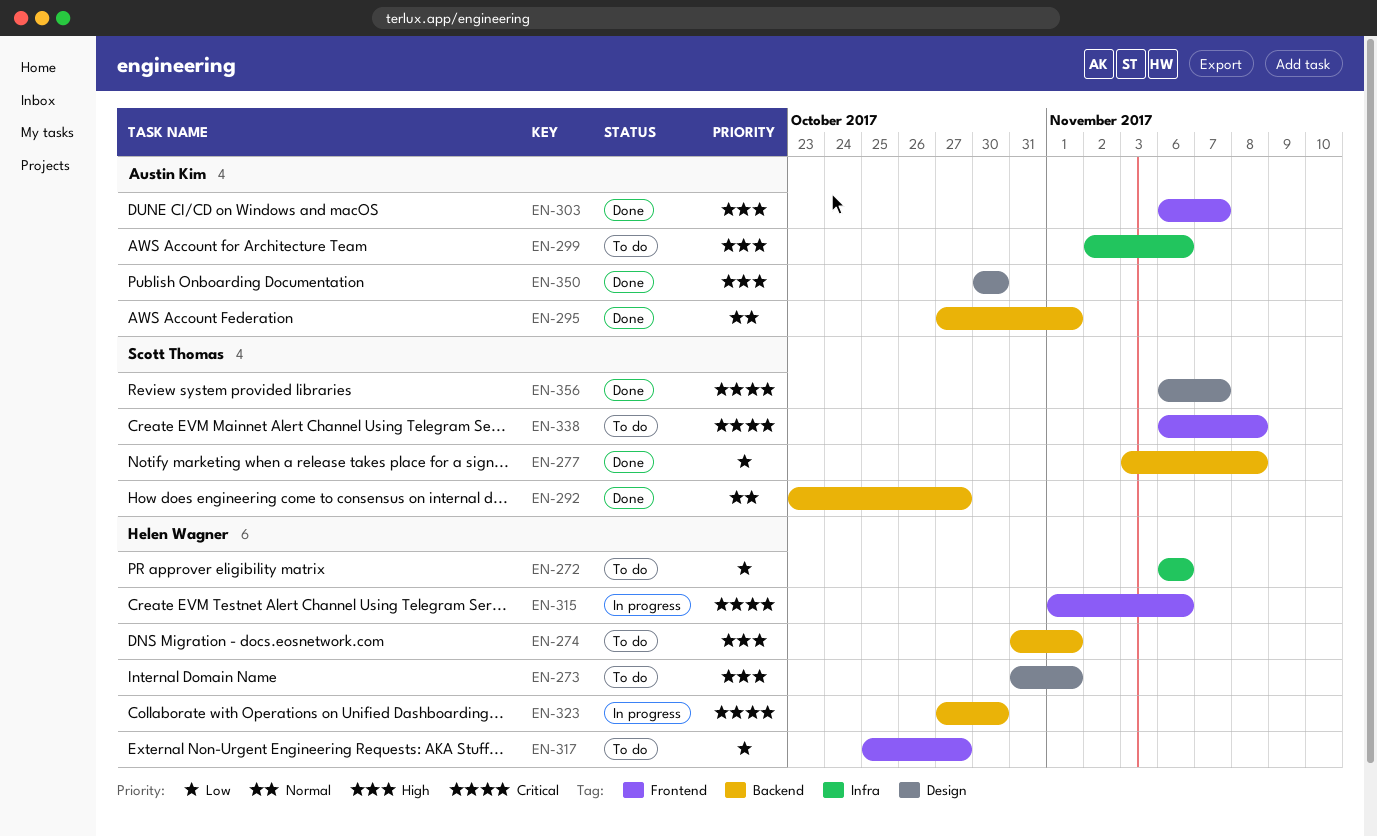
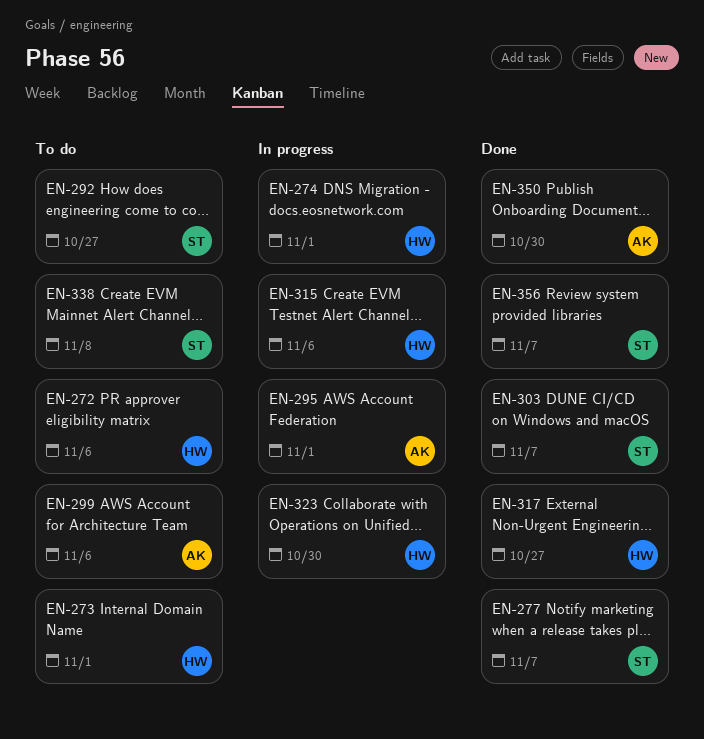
EN-274, status: To do -> In progress
EN-277, due: Nov 8 -> Nov 7
EN-292, status: Done -> To do
EN-295, status: Done -> In progress
EN-303, owner: Austin Kim -> Scott Thomas
EN-317, status: To do -> Done

